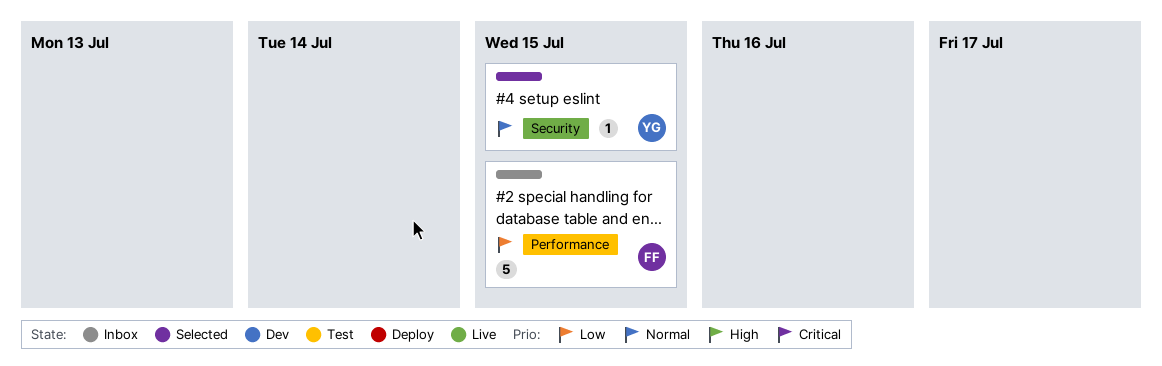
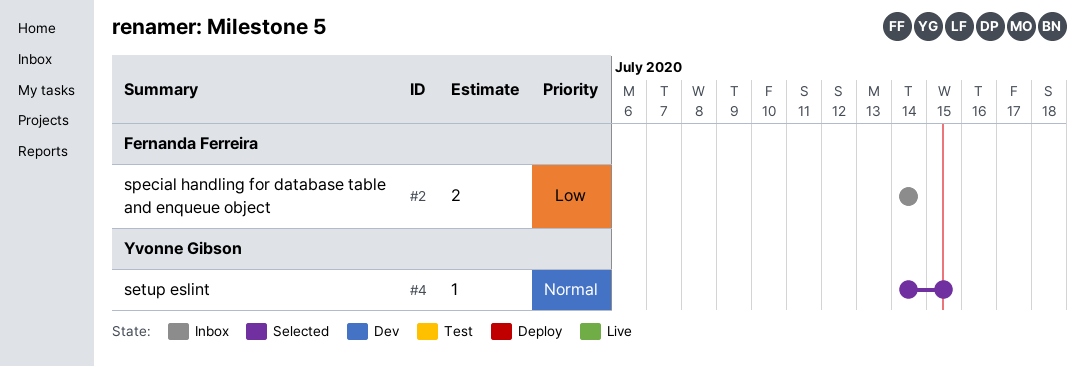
#2, estimate: 5 -> 2
#2, due: Jul 15 -> Jul 14

